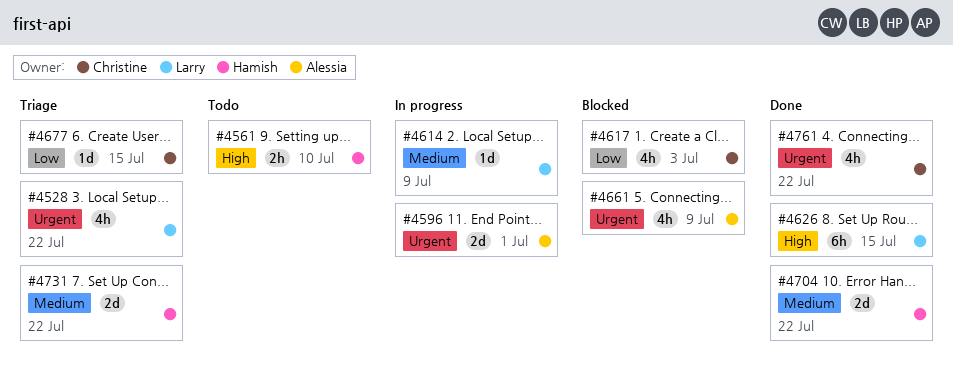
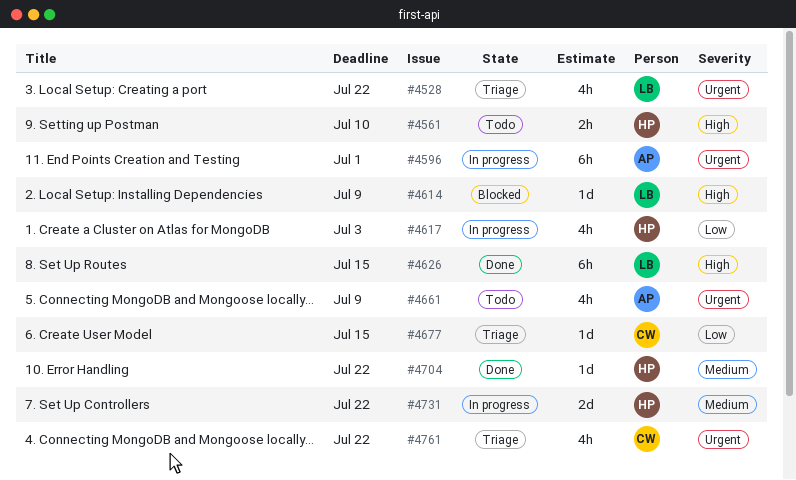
#4596, estimate: 2d -> 6h
#4614, status: In progress -> Blocked
#4614, priority: Medium -> High
#4617, status: Blocked -> In progress
#4617, owner: Christine -> Hamish
#4661, status: Blocked -> Todo
#4704, estimate: 2d -> 1d
#4731, status: Triage -> In progress
#4761, status: Done -> Triage

